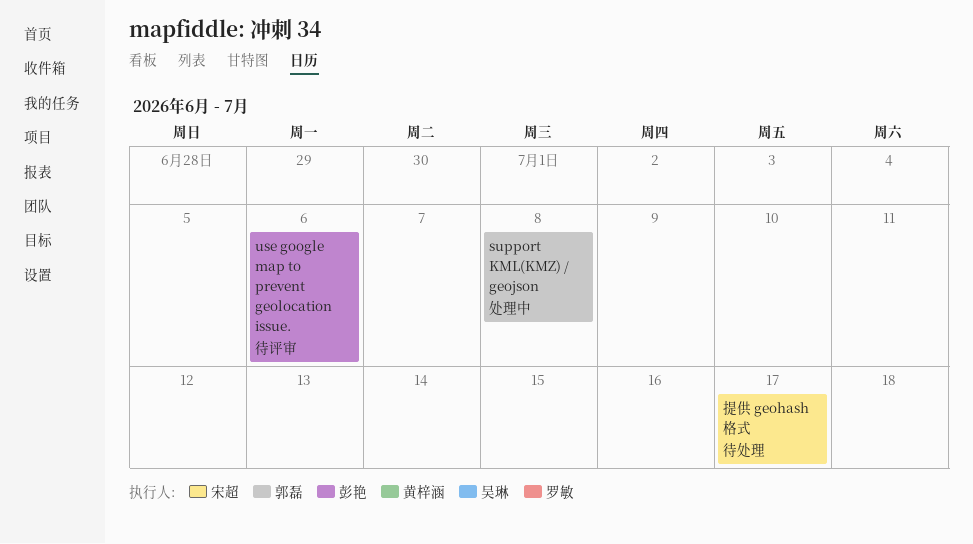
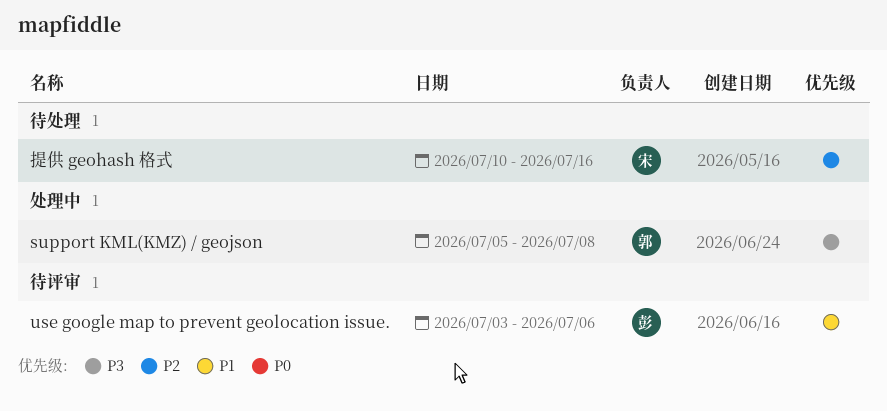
提供 geohash 格式, due: Jul 17 -> Jul 16

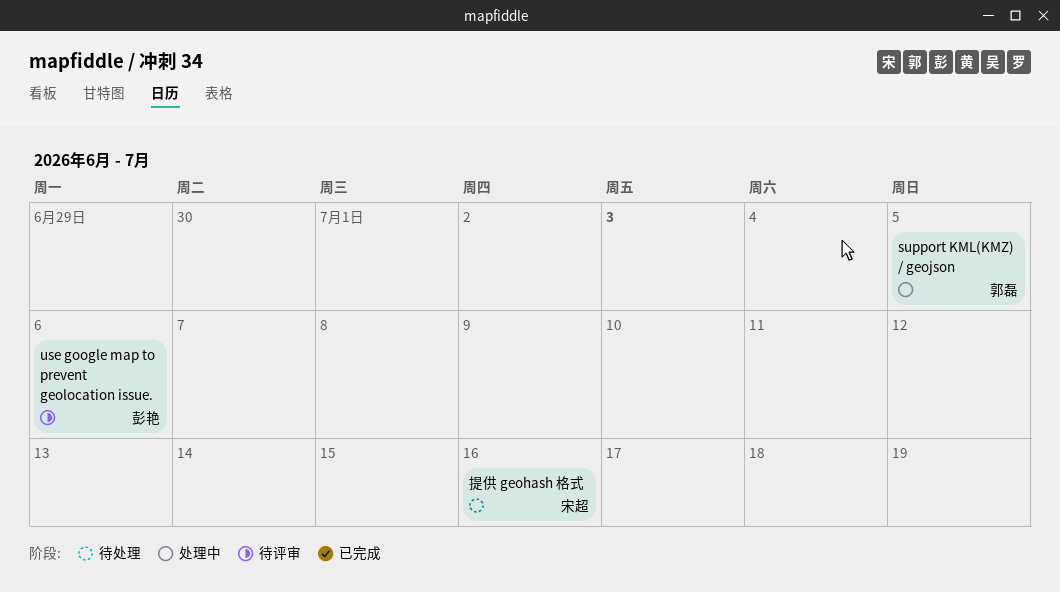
support KML(KMZ) / geojson, due: Jul 8 -> Jul 5

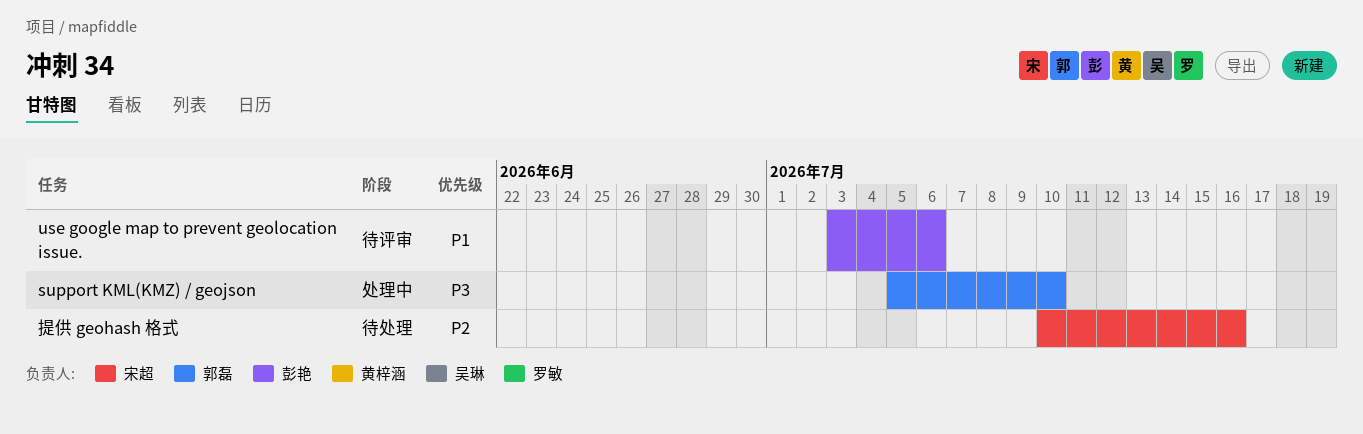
support KML(KMZ) / geojson, due: Jul 5 -> Jul 10

